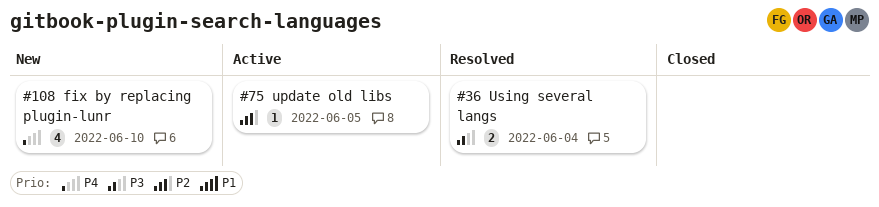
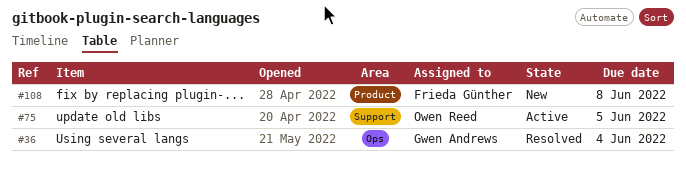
#108, due: Jun 10 -> Jun 8

